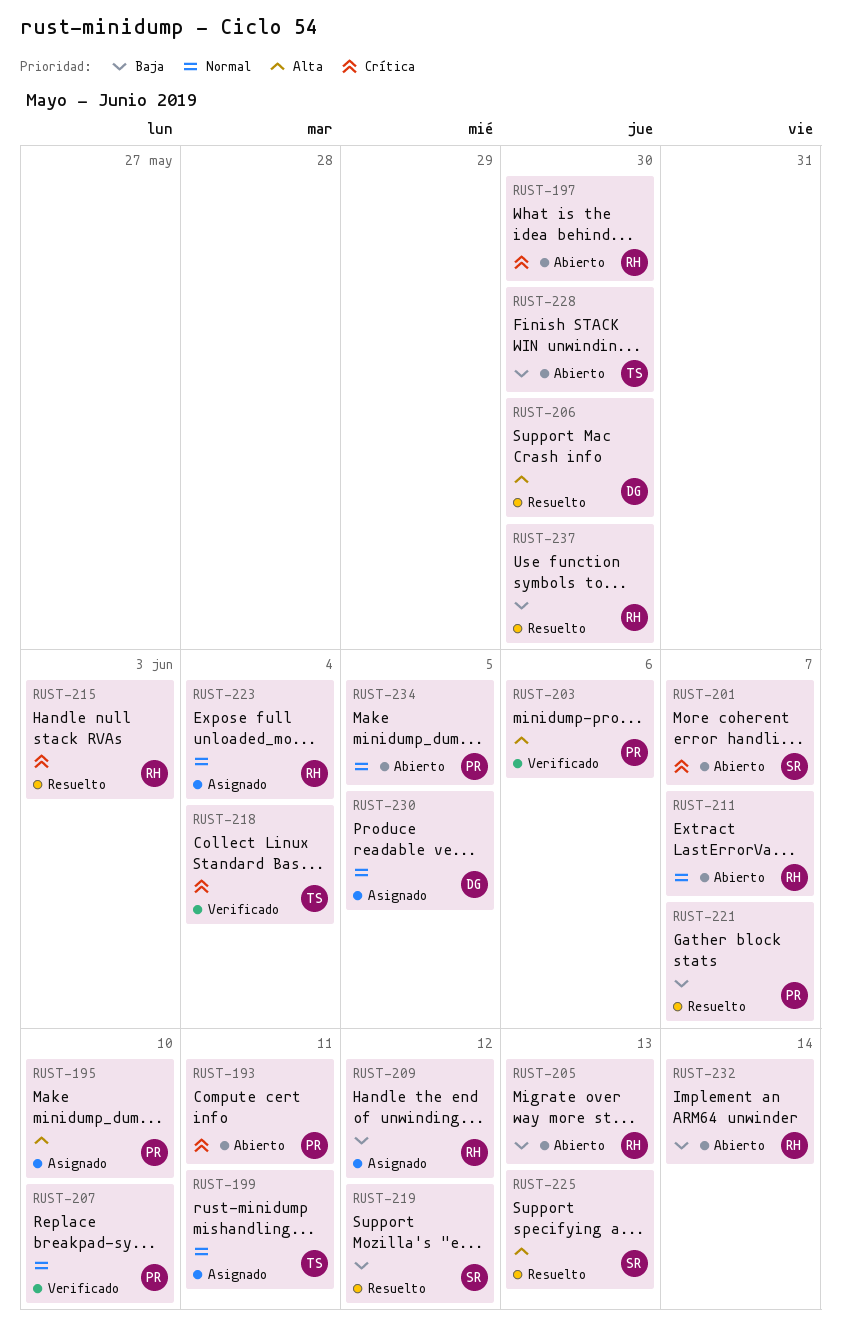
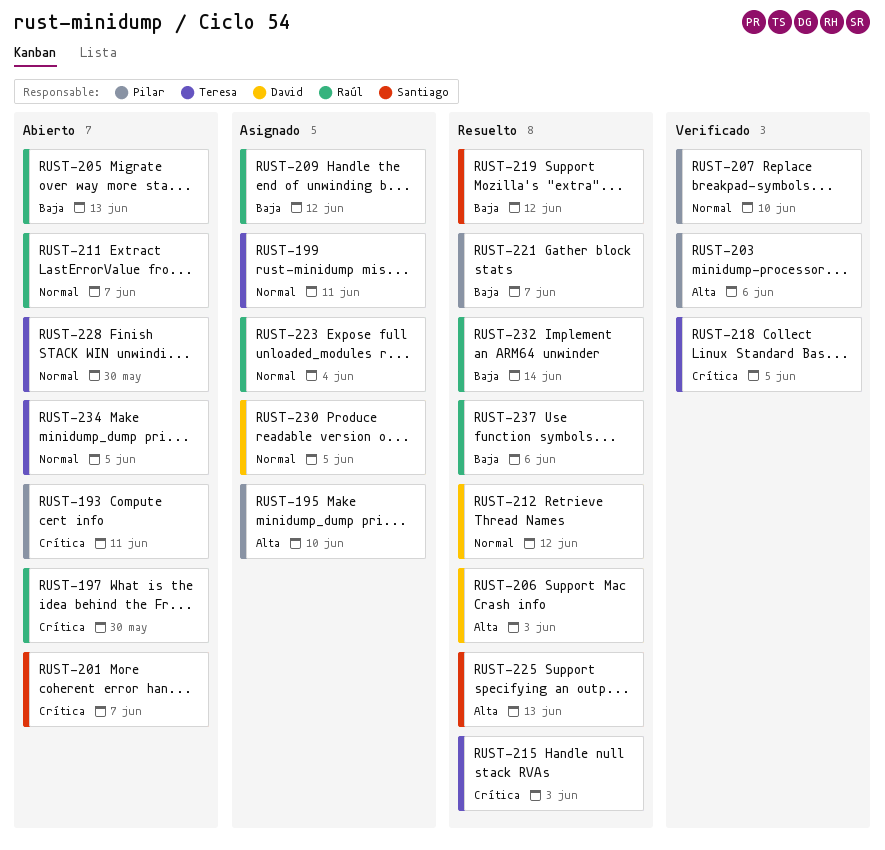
RUST-206, due: May 30 -> Jun 3
RUST-212: none -> present
RUST-215, owner: Raúl -> Teresa
RUST-218, due: Jun 4 -> Jun 5
RUST-228, priority: Baja -> Normal
RUST-232, status: Abierto -> Resuelto
RUST-234, owner: Pilar -> Teresa
RUST-237, due: May 30 -> Jun 6

